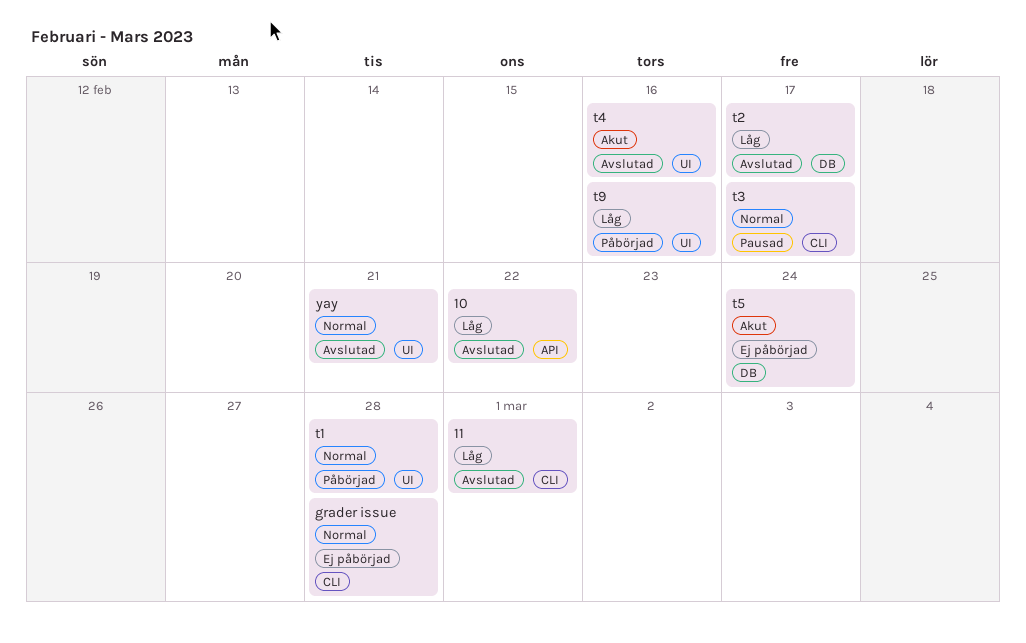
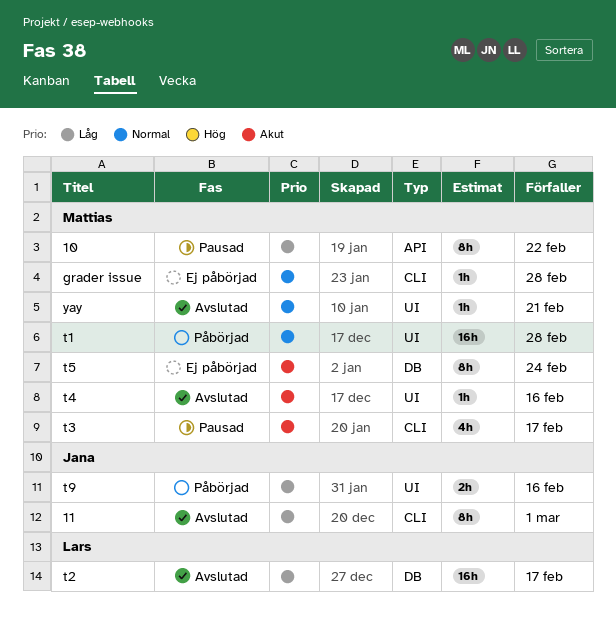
10, status: Avslutad -> Pausad
t3, priority: Normal -> Akut

